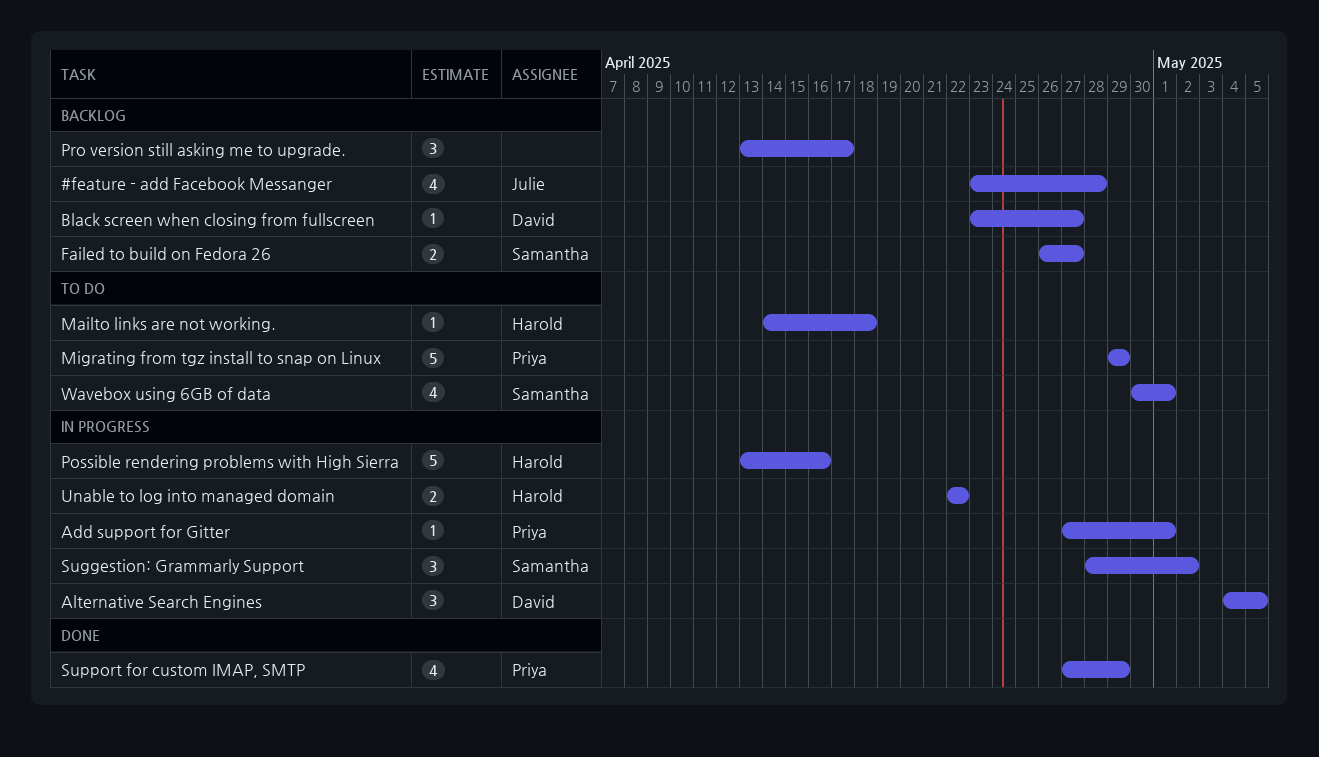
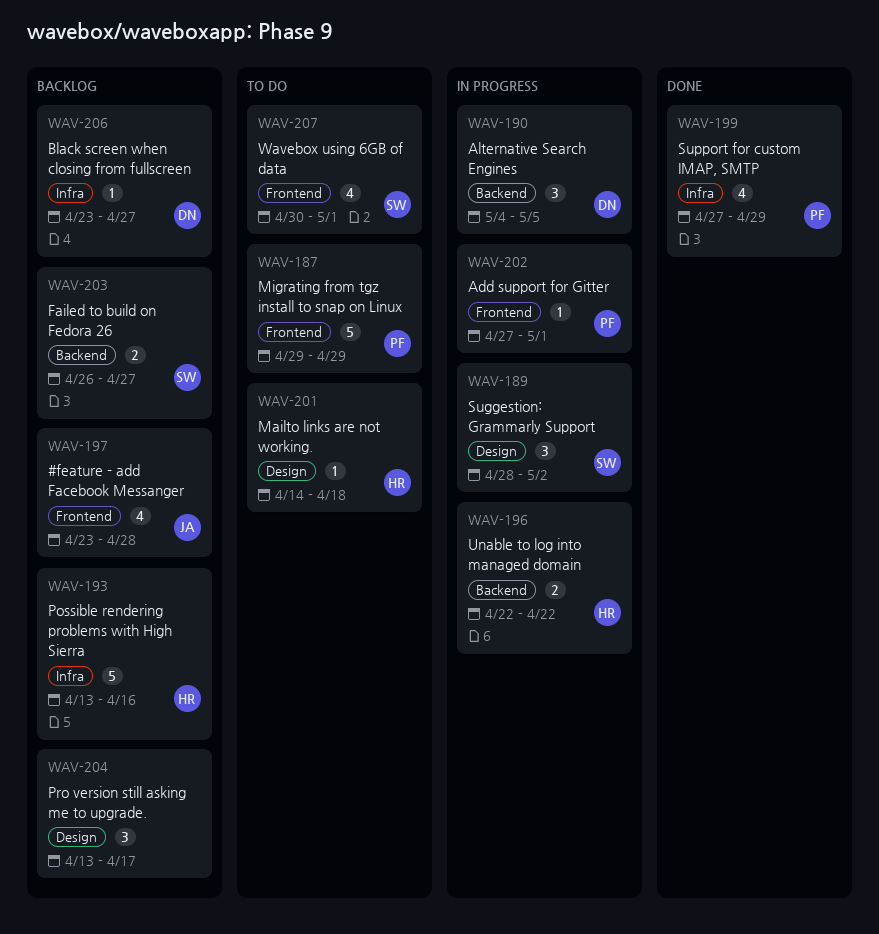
Possible rendering problems with High Sierra, status: In progress -> Backlog

